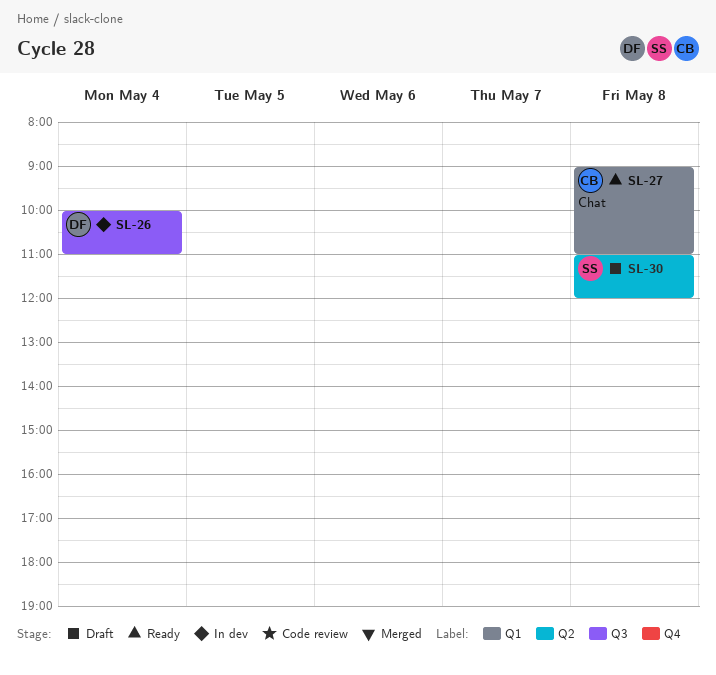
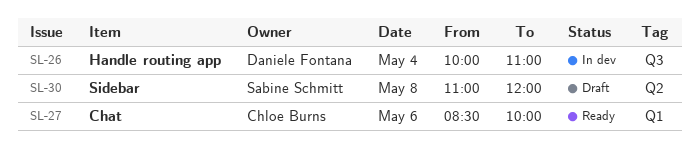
SL-27, day: May 8 -> May 6
SL-27, begins: 09:00 -> 08:30
SL-27, ends: 11:00 -> 10:00

